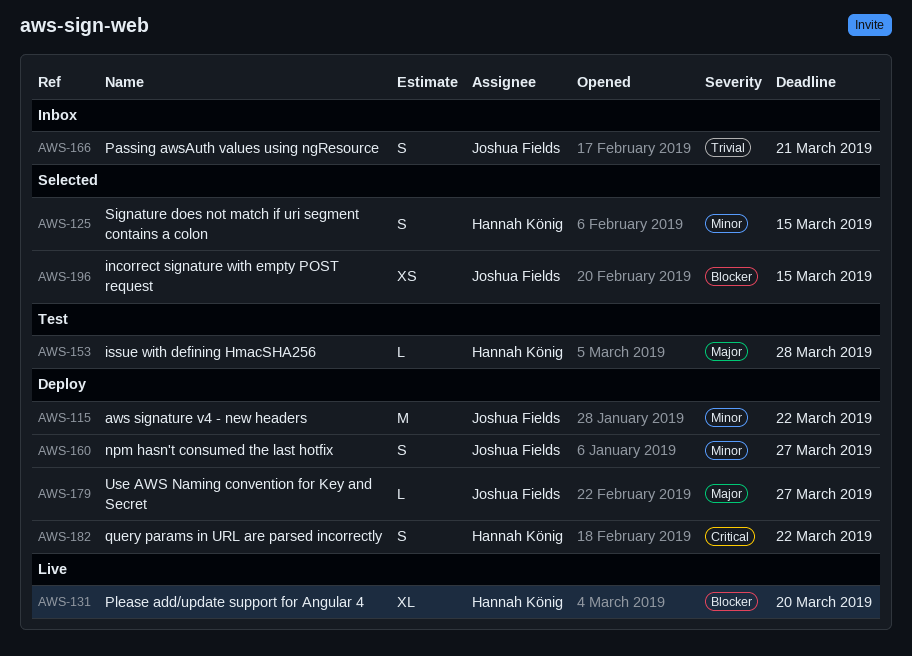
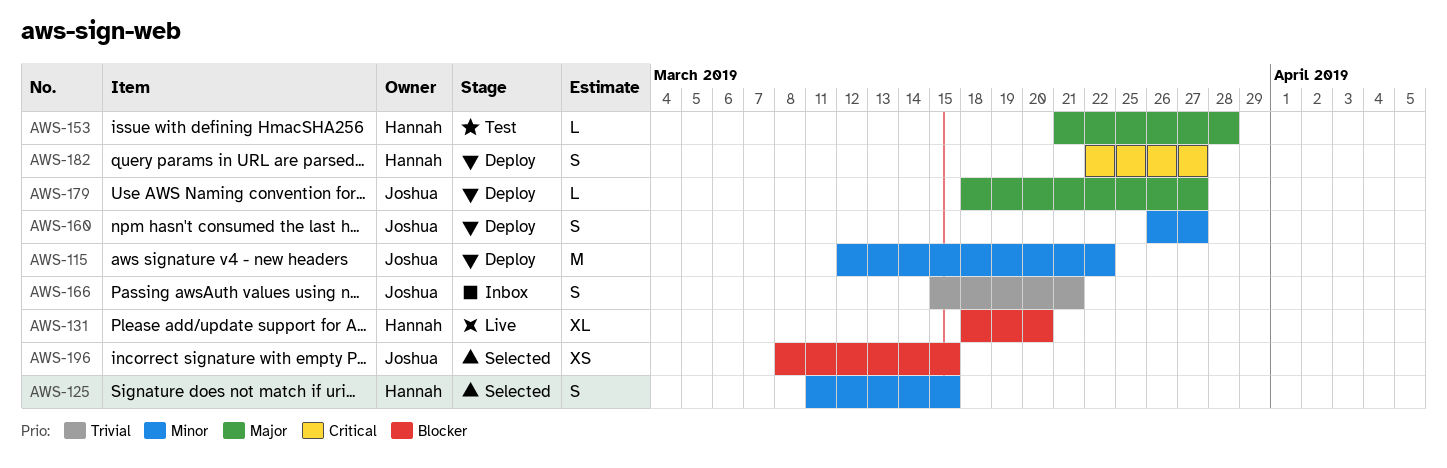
AWS-182, due: Mar 22 -> Mar 27

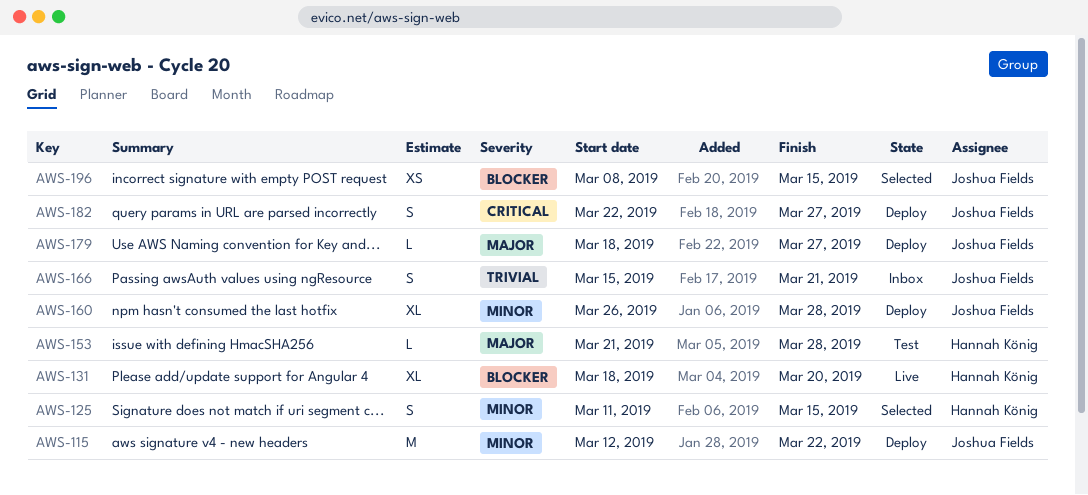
AWS-160, estimate: S -> XL
AWS-160, due: Mar 27 -> Mar 28
AWS-182, owner: Hannah König -> Joshua Fields

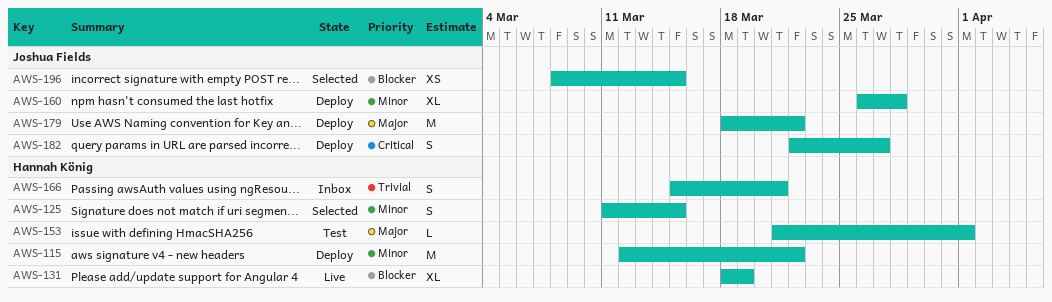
AWS-115, owner: Joshua Fields -> Hannah König
AWS-131, due: Mar 20 -> Mar 19
AWS-153, due: Mar 28 -> Apr 1
AWS-166, owner: Joshua Fields -> Hannah König
AWS-179, estimate: L -> M
AWS-179, due: Mar 27 -> Mar 22

